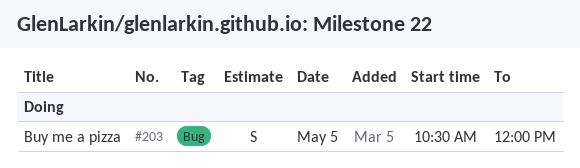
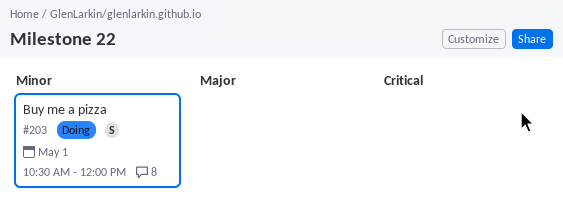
#203, day: May 5 -> May 1

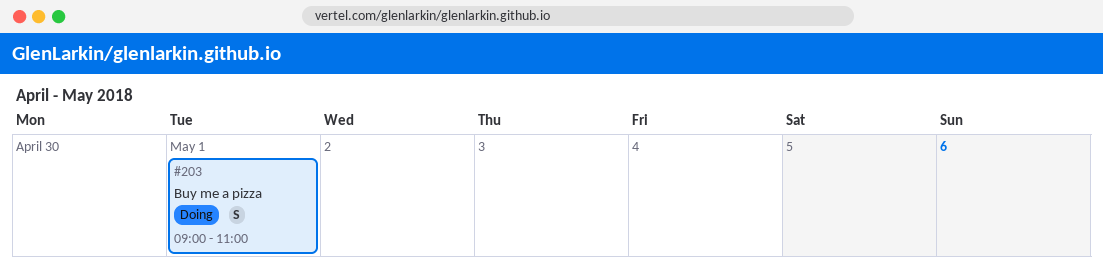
#203, begins: 10:30 -> 09:00
#203, ends: 12:00 -> 11:00

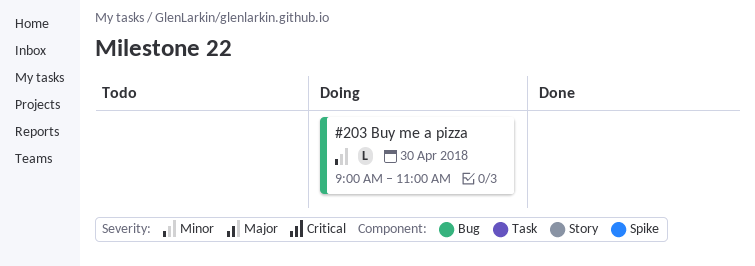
#203, estimate: S -> L
#203, day: May 1 -> Apr 30

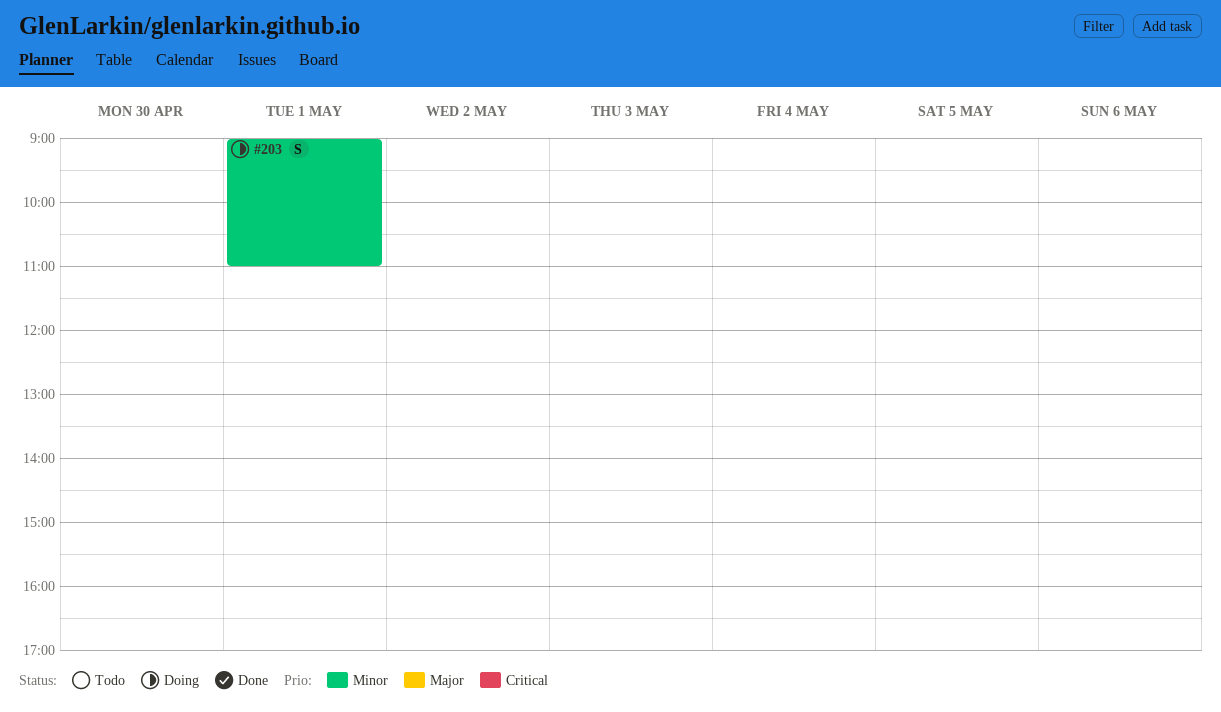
#203, estimate: L -> S
#203, day: Apr 30 -> May 1

